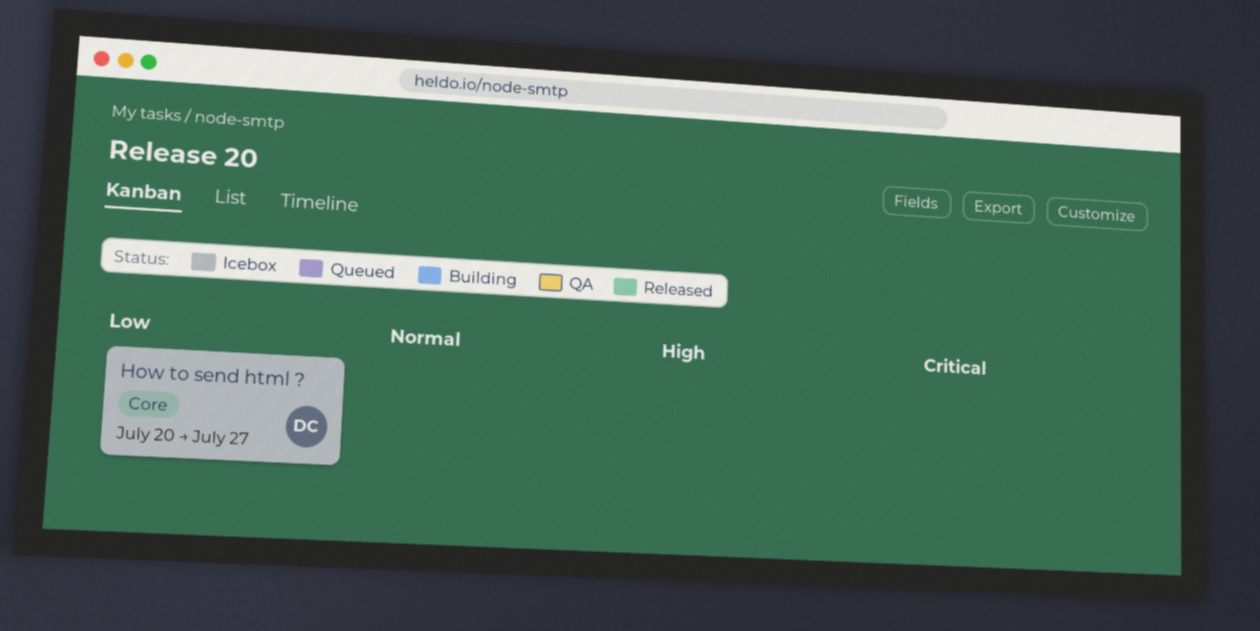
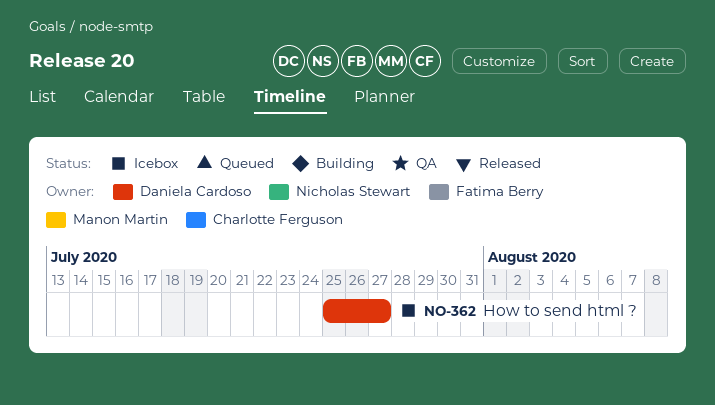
How to send html ?, start: Jul 20 -> Jul 25

